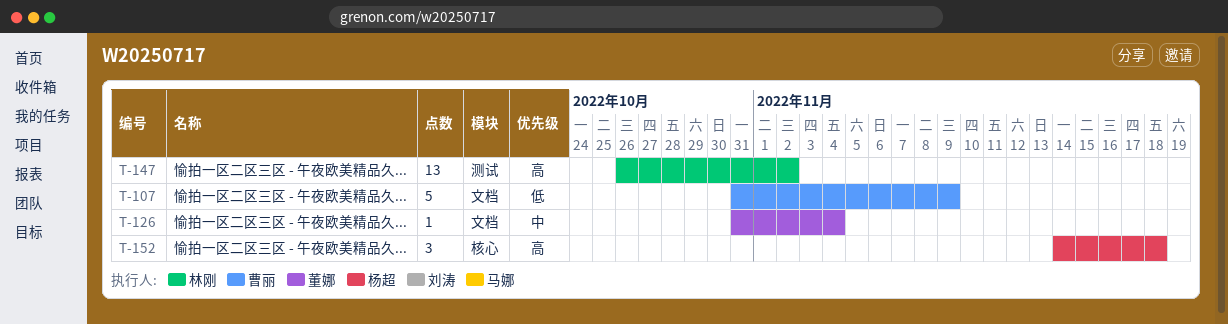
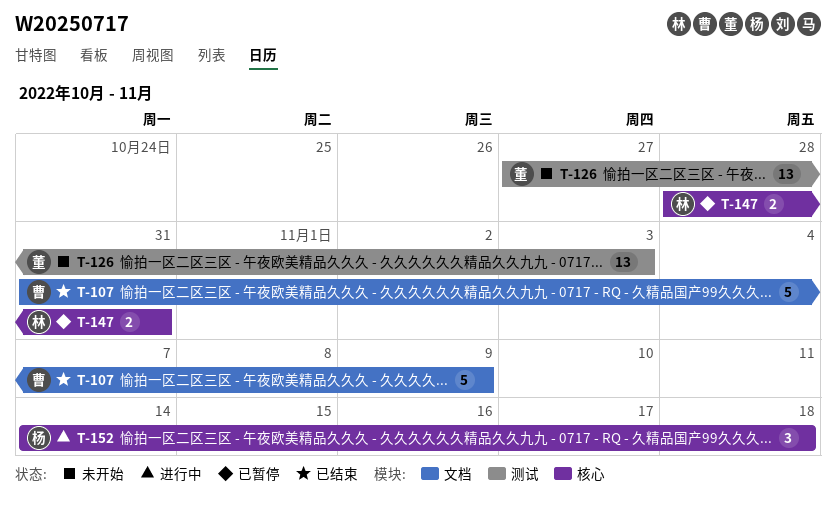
T-126, label: 文档 -> 测试
T-126, estimate: 1 -> 13
T-126, start: Oct 31 -> Oct 27
T-126, due: Nov 4 -> Nov 3
T-147, label: 测试 -> 核心
T-147, estimate: 13 -> 2
T-147, start: Oct 26 -> Oct 28
T-147, due: Nov 2 -> Oct 31

